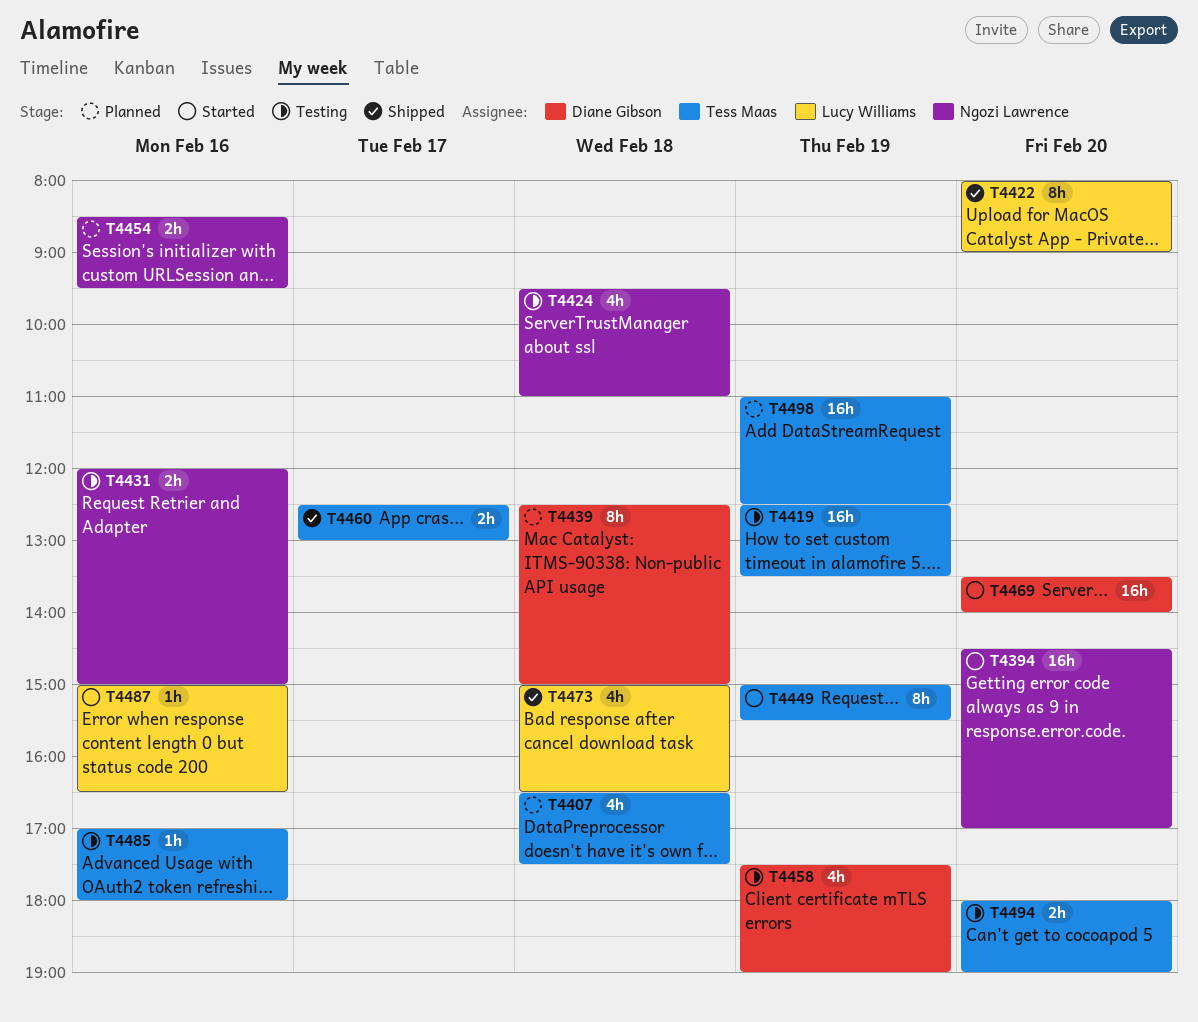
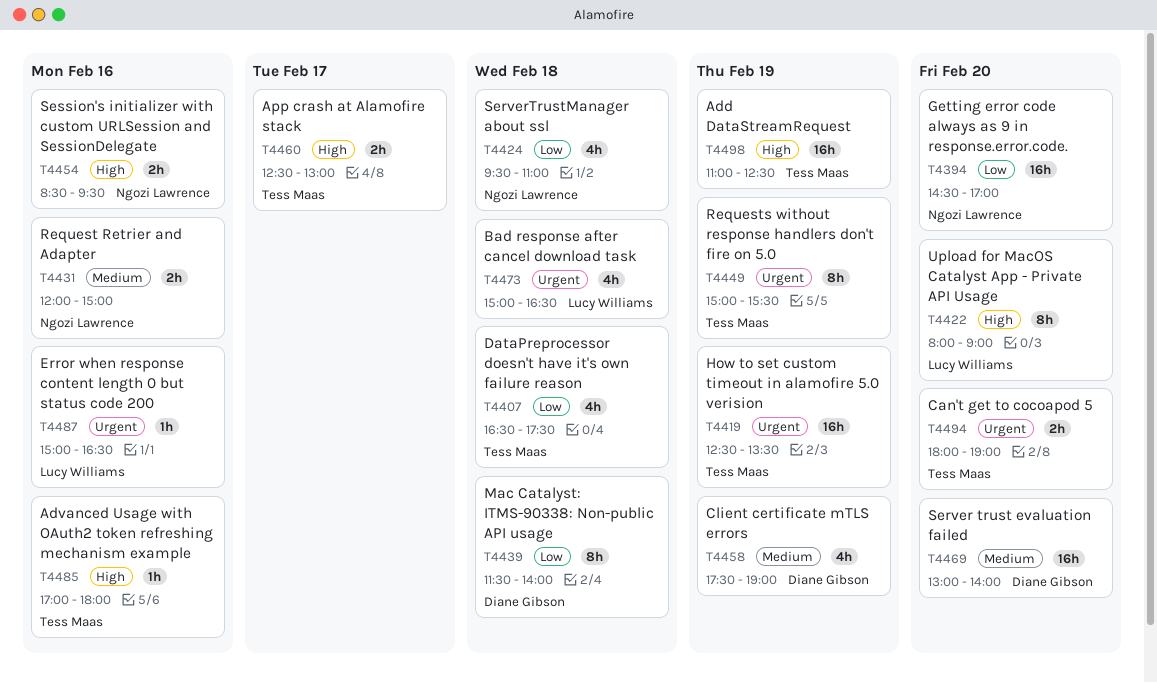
T4439, begins: 12:30 -> 11:30
T4439, ends: 15:00 -> 14:00
T4469, begins: 13:30 -> 13:00

